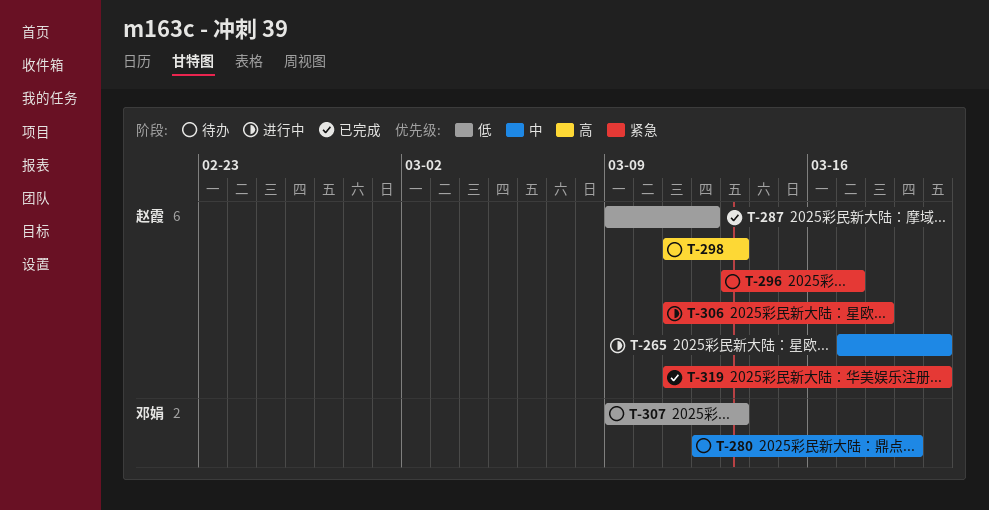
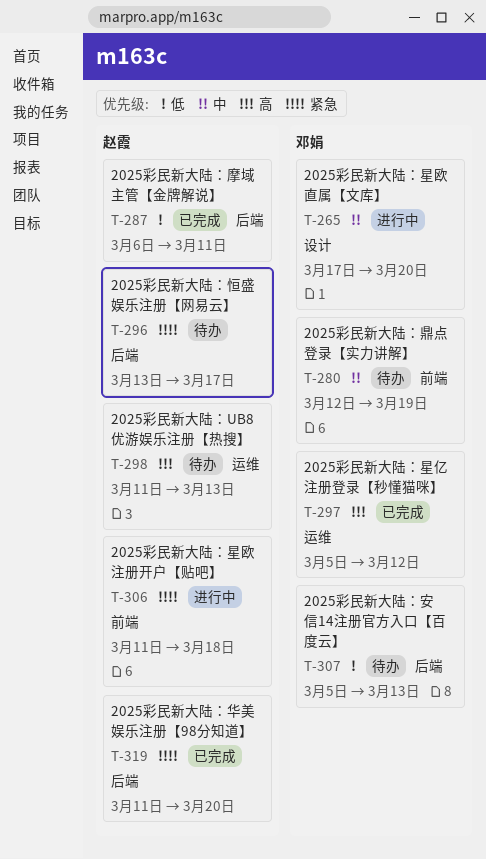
T-265, owner: 赵霞 -> 邓娟
T-287, start: Mar 9 -> Mar 6
T-287, due: Mar 12 -> Mar 11
T-297: none -> present
T-307, start: Mar 9 -> Mar 5

